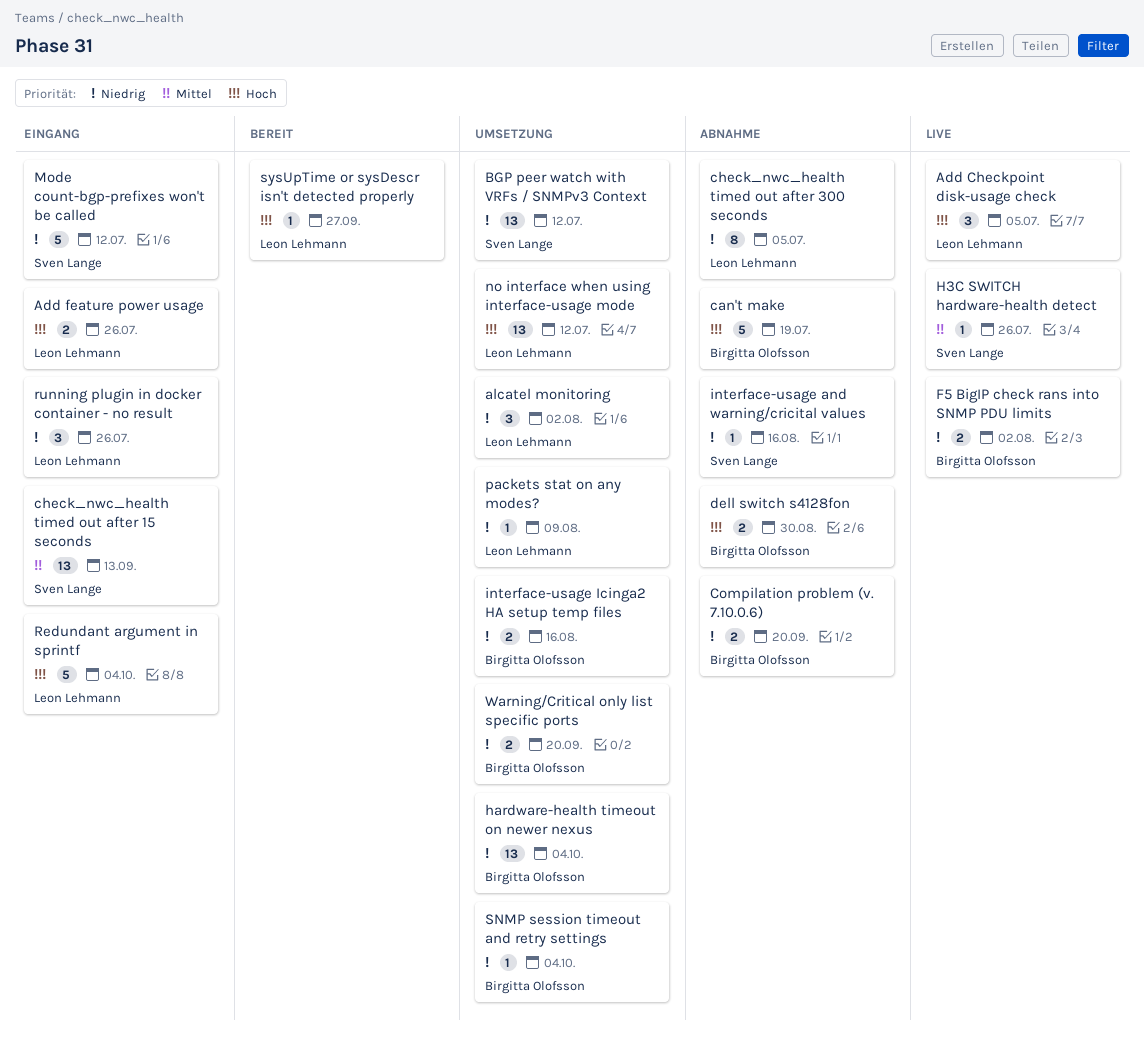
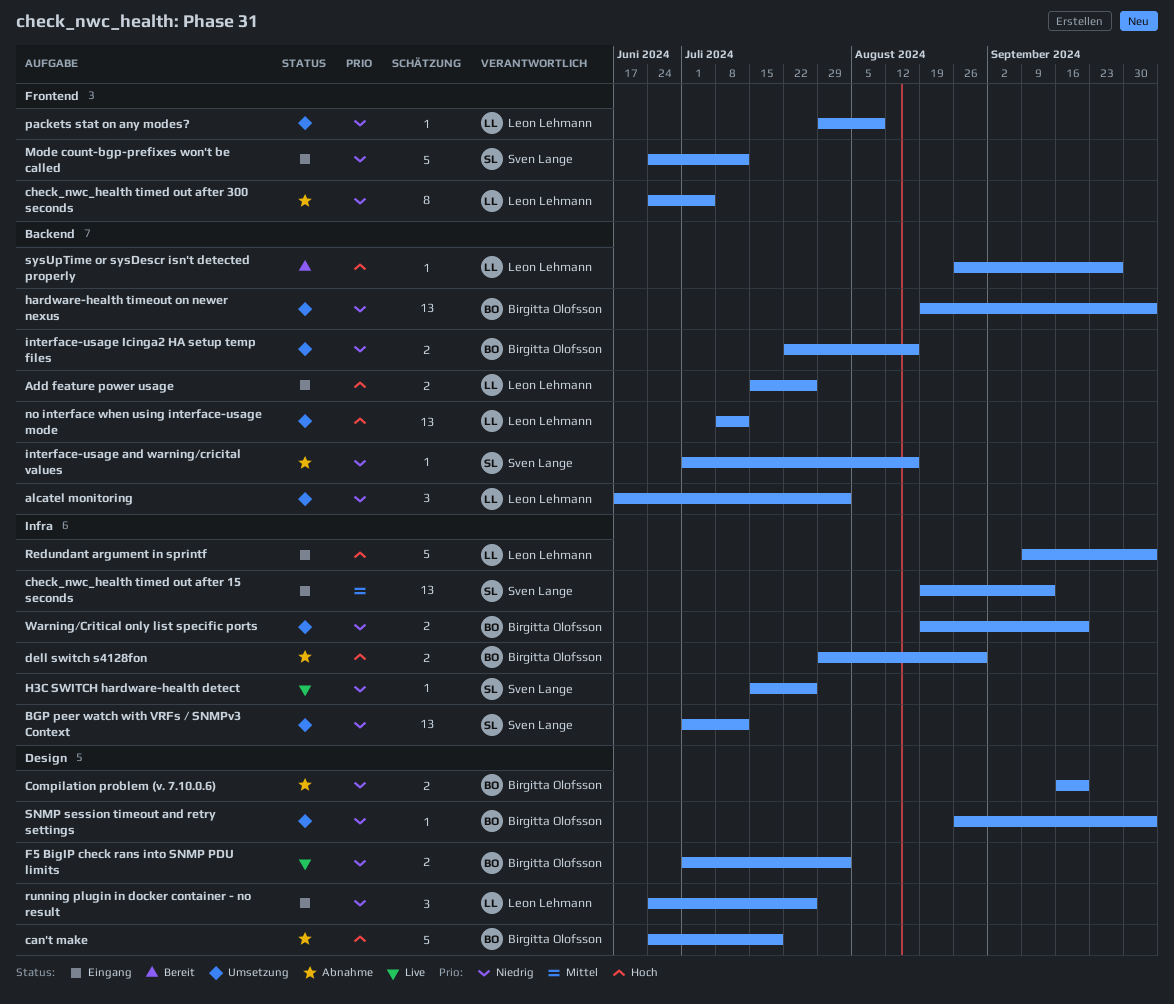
Add Checkpoint disk-usage check: present -> none
H3C SWITCH hardware-health detect, priority: Mittel -> Niedrig

